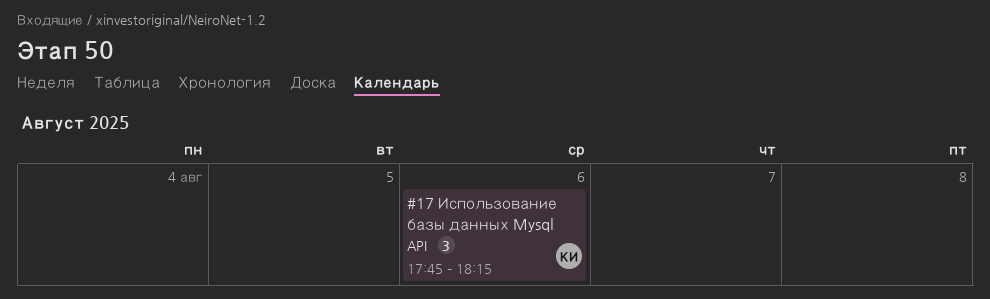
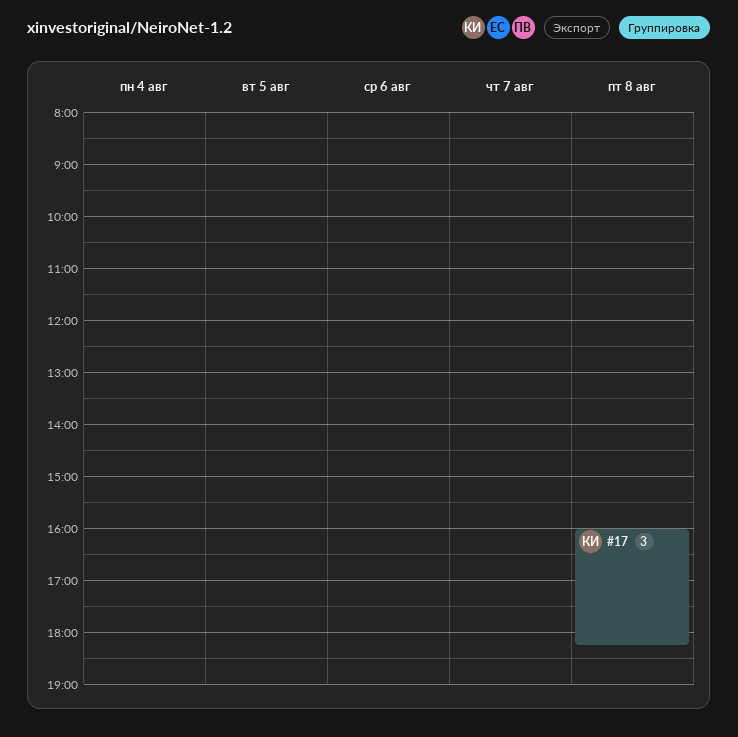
#17, day: Aug 6 -> Aug 8
#17, begins: 17:45 -> 16:00

